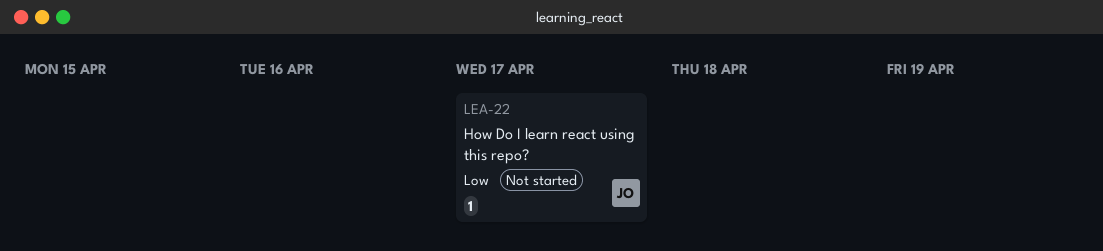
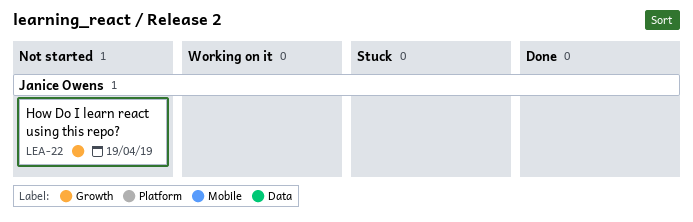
LEA-22, due: Apr 17 -> Apr 19

